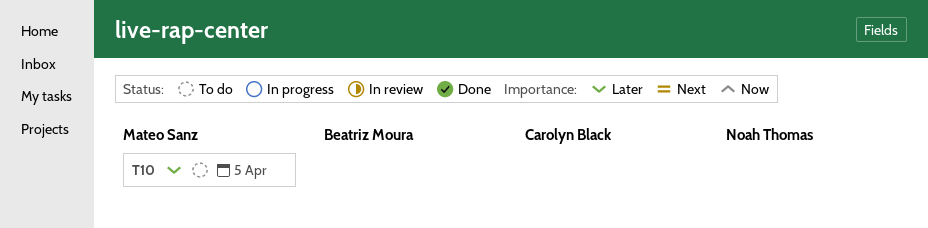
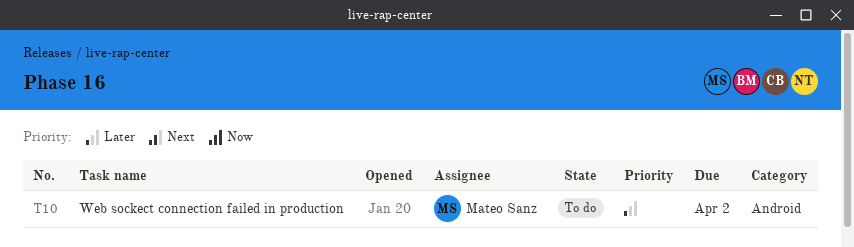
T10, due: Apr 5 -> Apr 2

